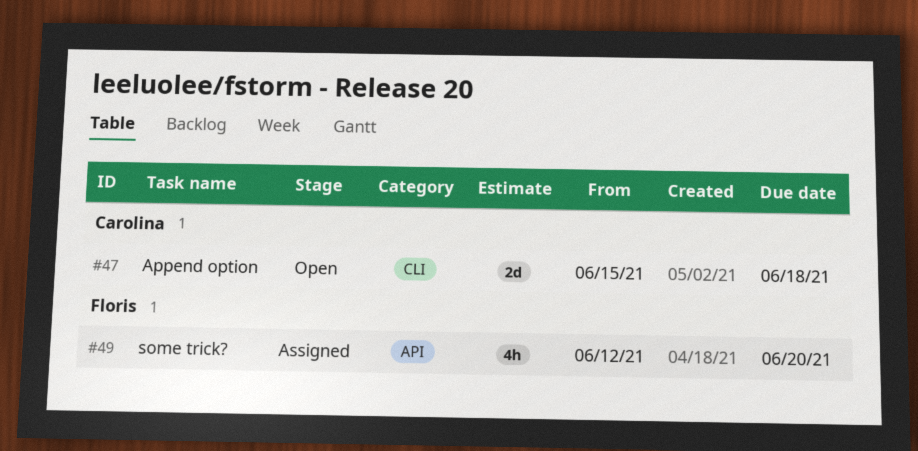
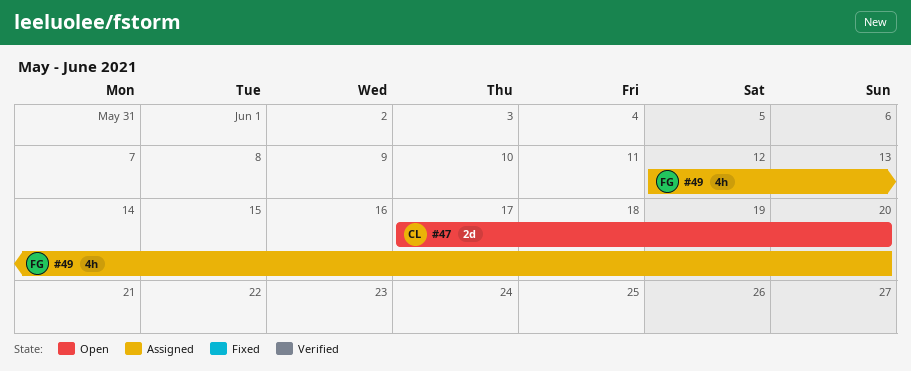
#47, start: Jun 15 -> Jun 17
#47, due: Jun 18 -> Jun 20

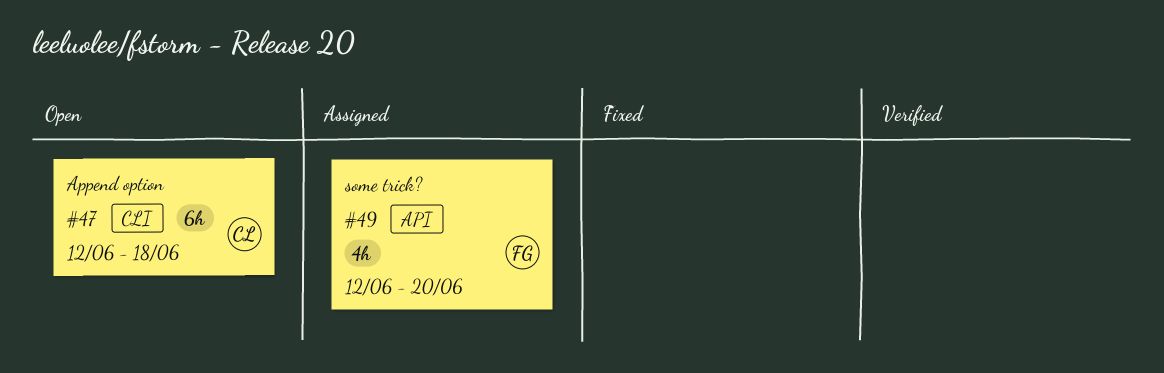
#47, estimate: 2d -> 6h
#47, start: Jun 17 -> Jun 12
#47, due: Jun 20 -> Jun 18

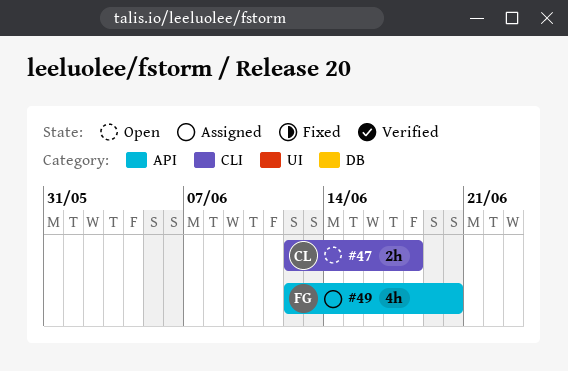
#47, estimate: 6h -> 2h

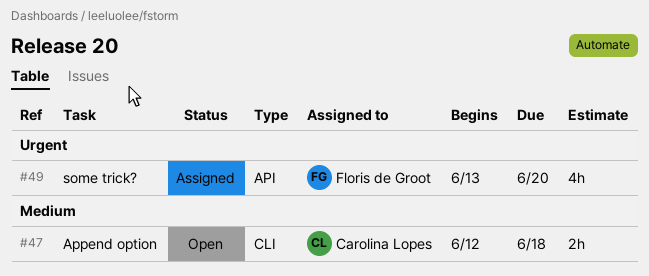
#49, start: Jun 12 -> Jun 13

